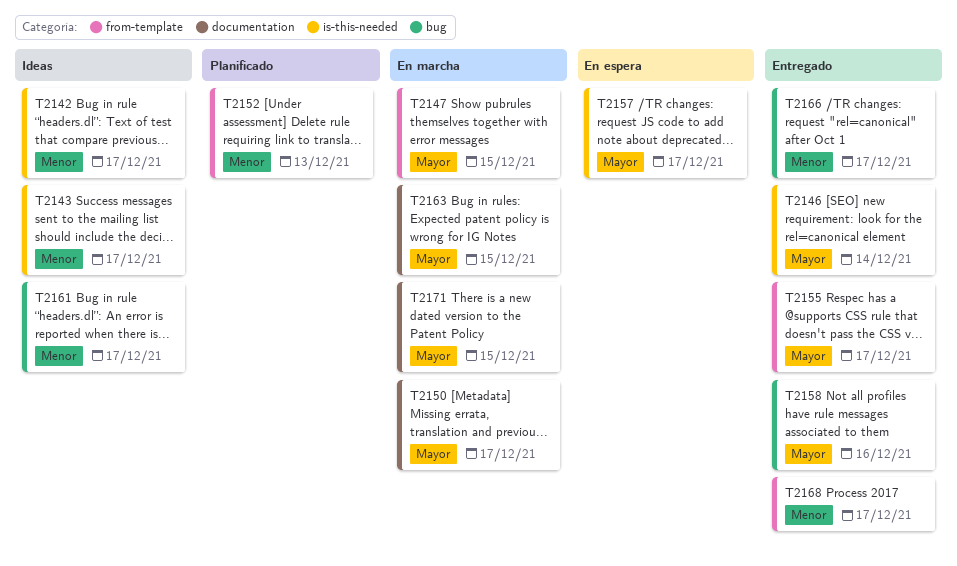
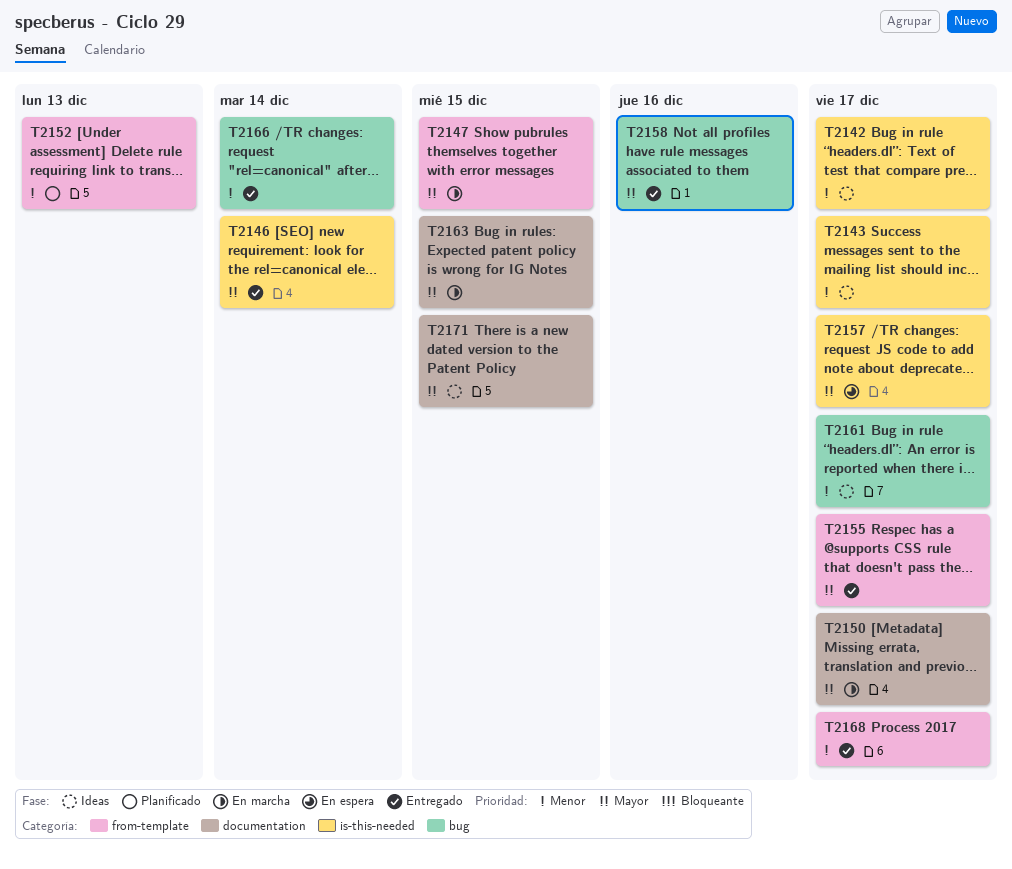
T2166, due: Dec 17 -> Dec 14
T2171, status: En marcha -> Ideas

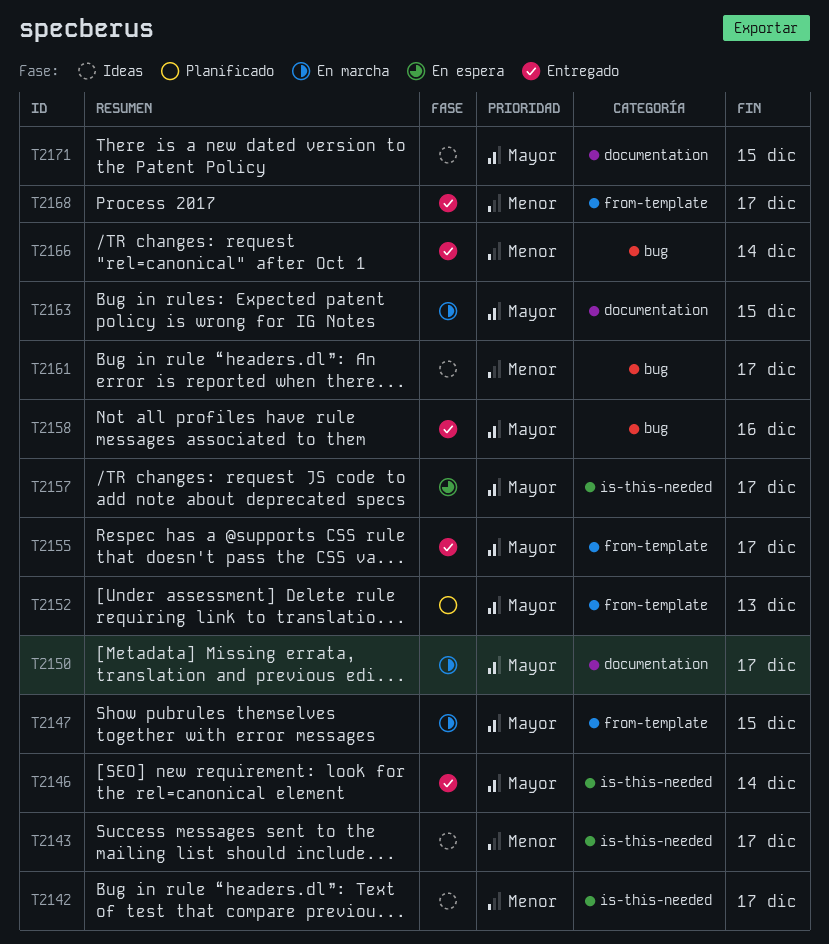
T2152, priority: Menor -> Mayor

